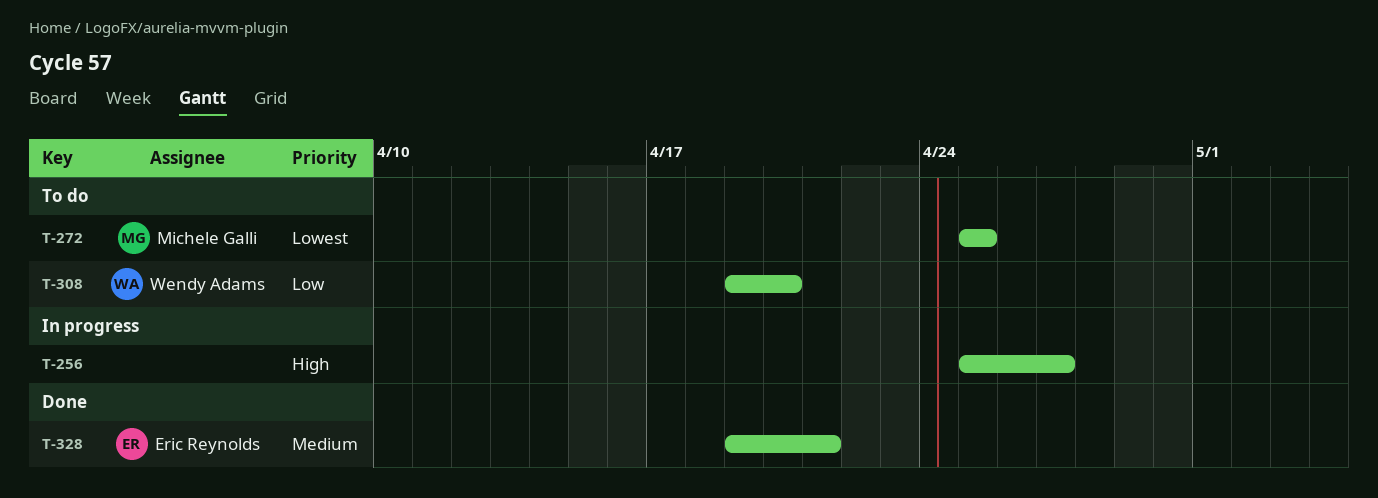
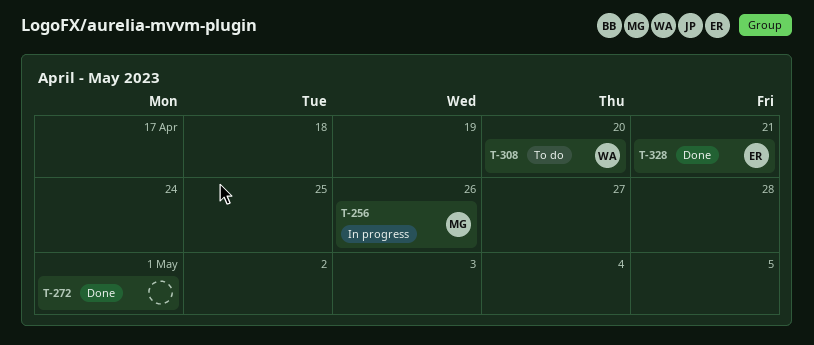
T-256, owner: none -> Michele Galli
T-256, due: Apr 27 -> Apr 26
T-272, status: To do -> Done
T-272, owner: Michele Galli -> none
T-272, due: Apr 25 -> May 1

